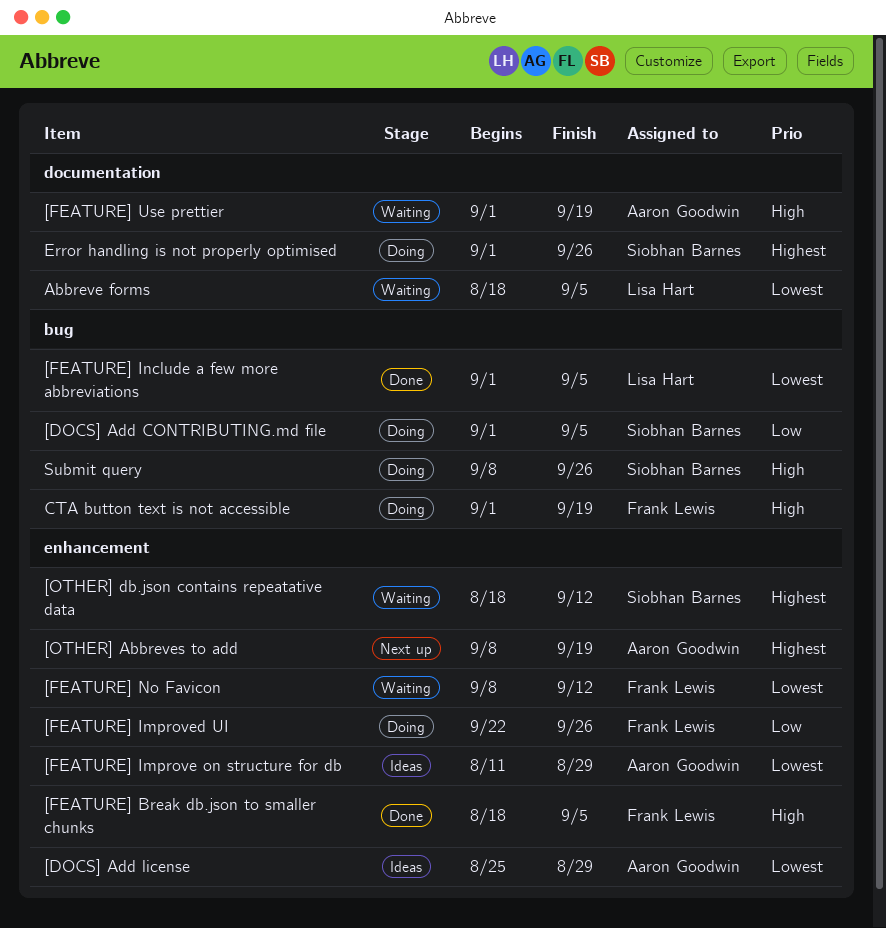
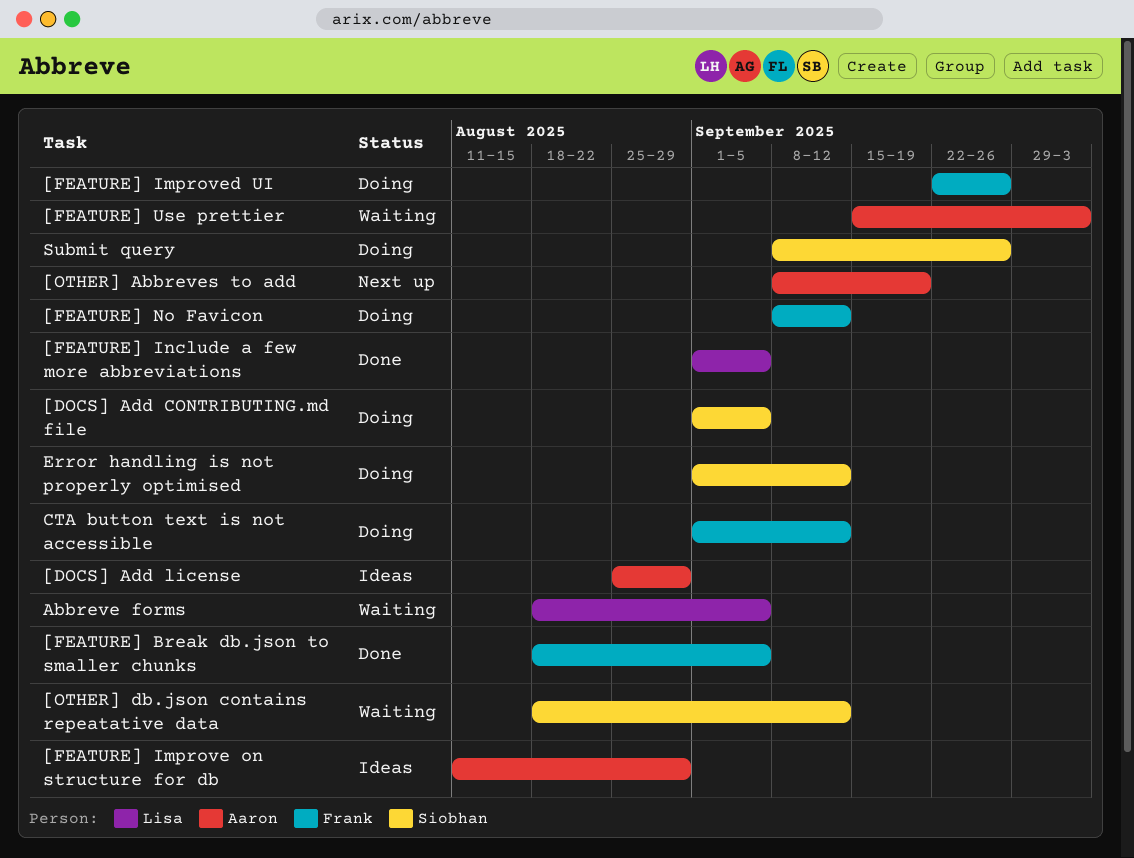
[FEATURE] No Favicon, status: Waiting -> Doing
[FEATURE] Use prettier, start: Sep 1 -> Sep 15
[FEATURE] Use prettier, due: Sep 19 -> Oct 3
CTA button text is not accessible, due: Sep 19 -> Sep 12
Error handling is not properly optimised, due: Sep 26 -> Sep 12

